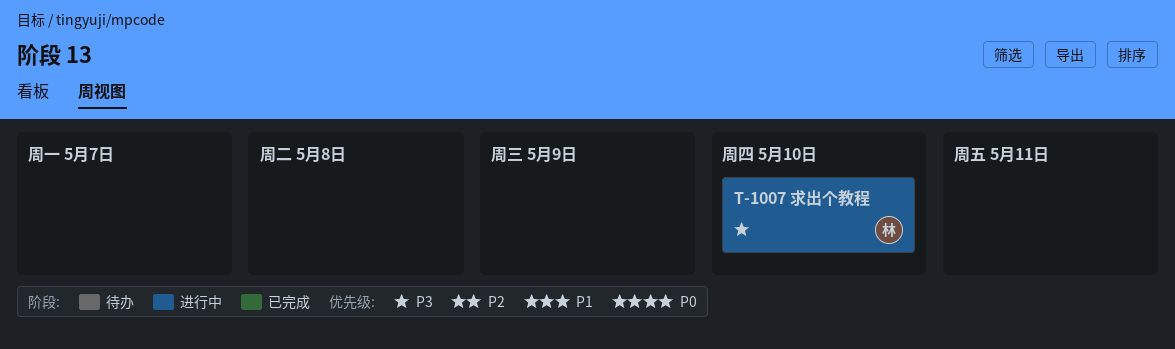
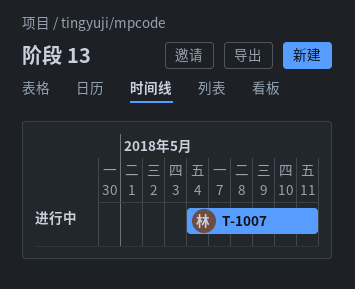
T-1007, due: May 10 -> May 11

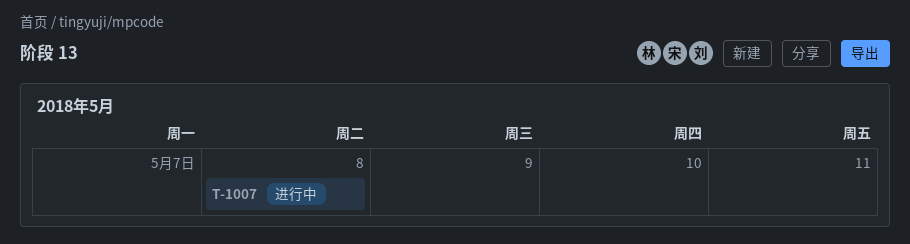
T-1007, due: May 11 -> May 8

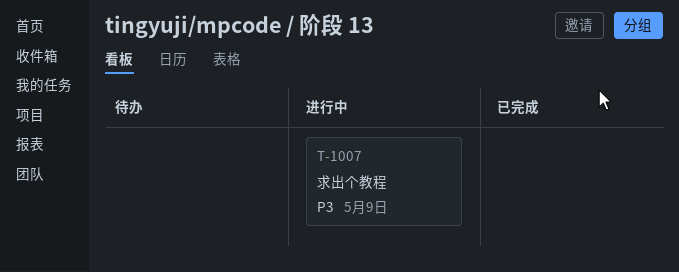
T-1007, due: May 8 -> May 9

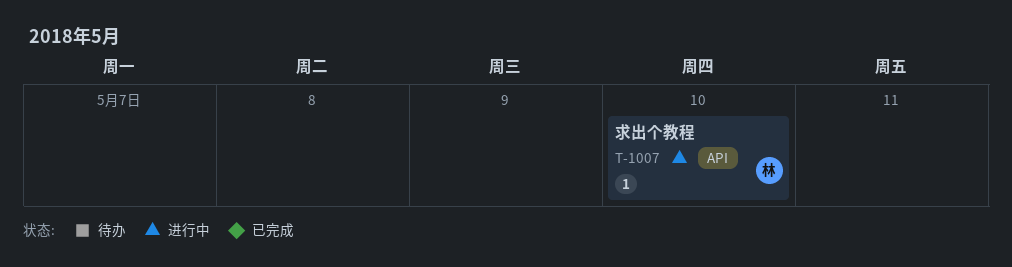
T-1007, due: May 9 -> May 10

